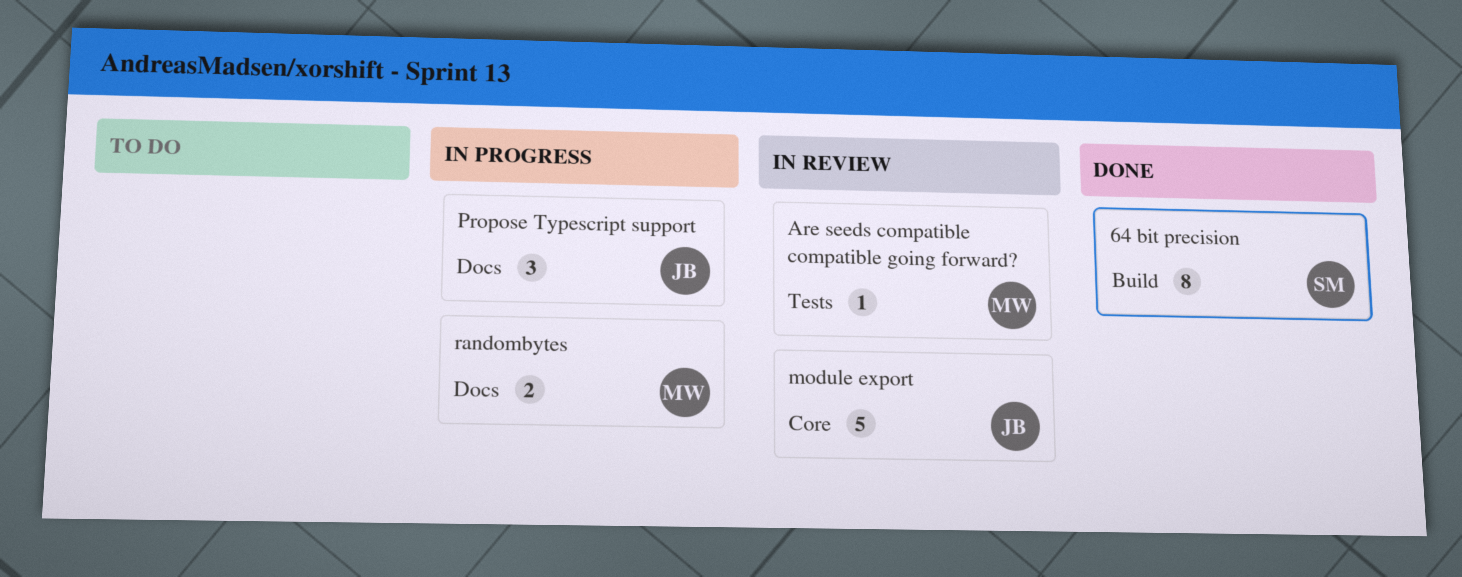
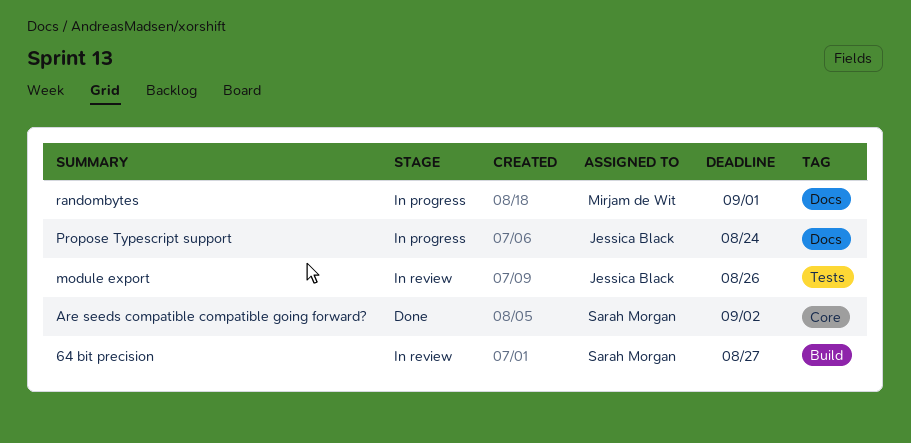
64 bit precision, status: Done -> In review
Are seeds compatible compatible going forward?, status: In review -> Done
Are seeds compatible compatible going forward?, owner: Mirjam de Wit -> Sarah Morgan
Are seeds compatible compatible going forward?, label: Tests -> Core
module export, label: Core -> Tests

